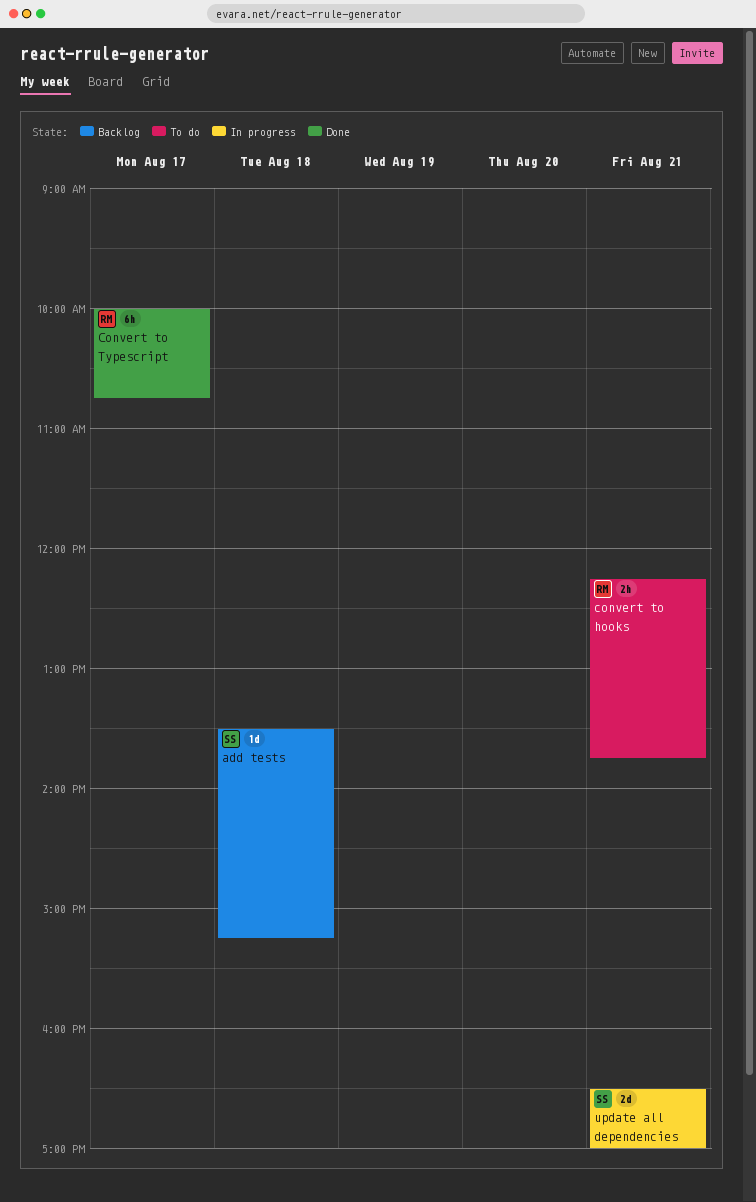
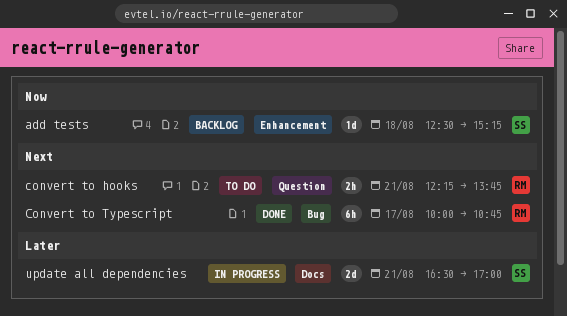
add tests, begins: 13:30 -> 12:30

